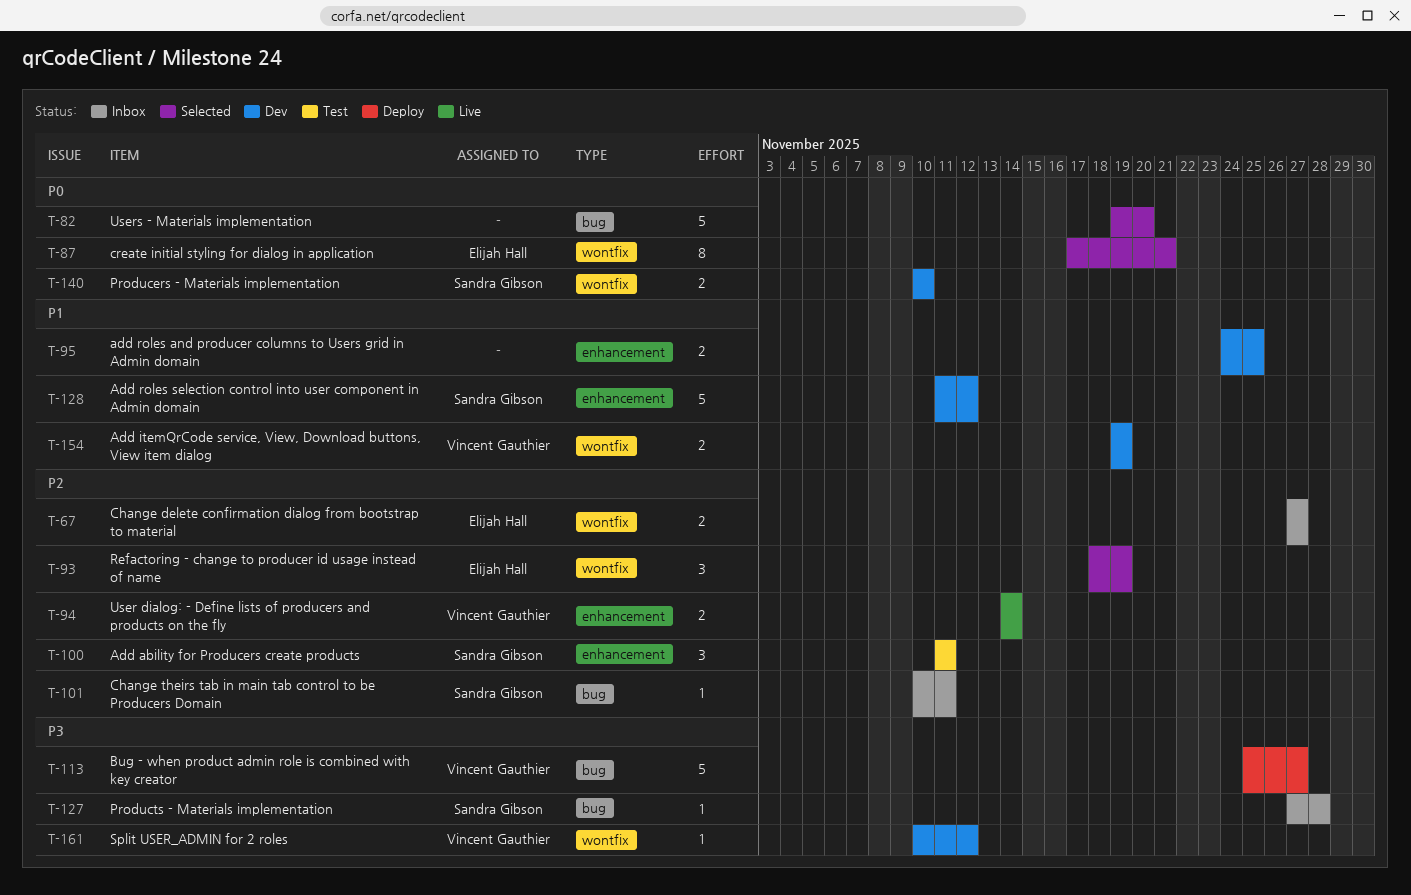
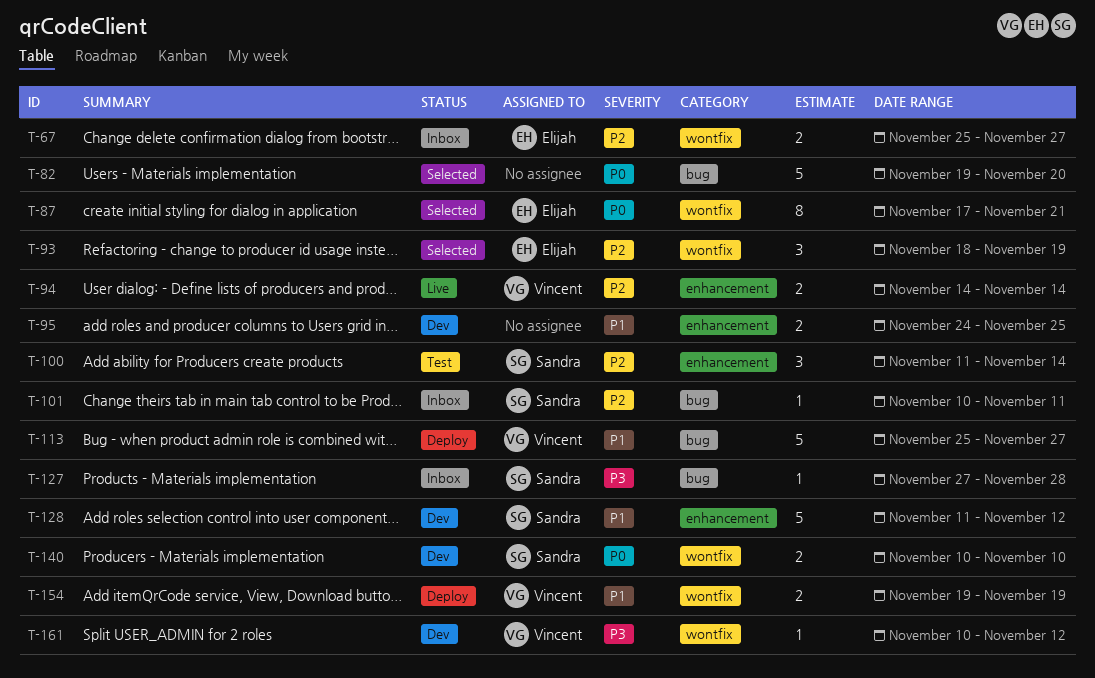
T-67, start: Nov 27 -> Nov 25
T-100, due: Nov 11 -> Nov 14
T-113, priority: P3 -> P1
T-154, status: Dev -> Deploy

